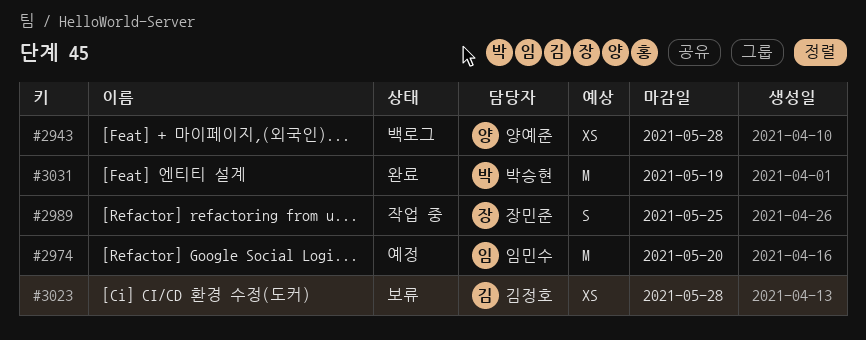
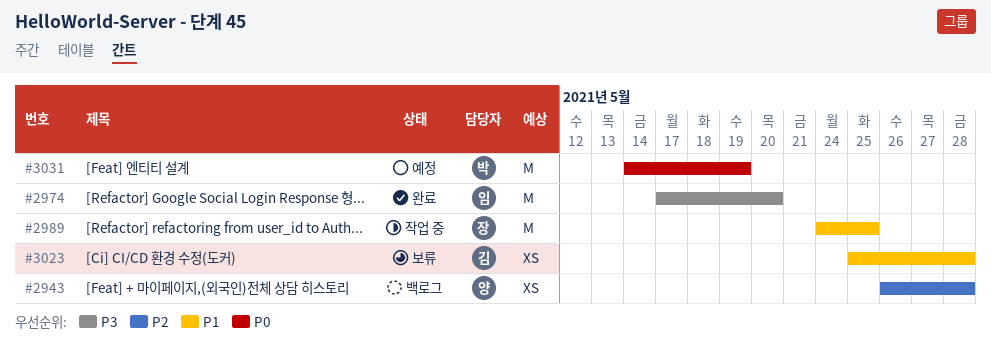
#2974, status: 예정 -> 완료
#2989, estimate: S -> M
#3031, status: 완료 -> 예정

